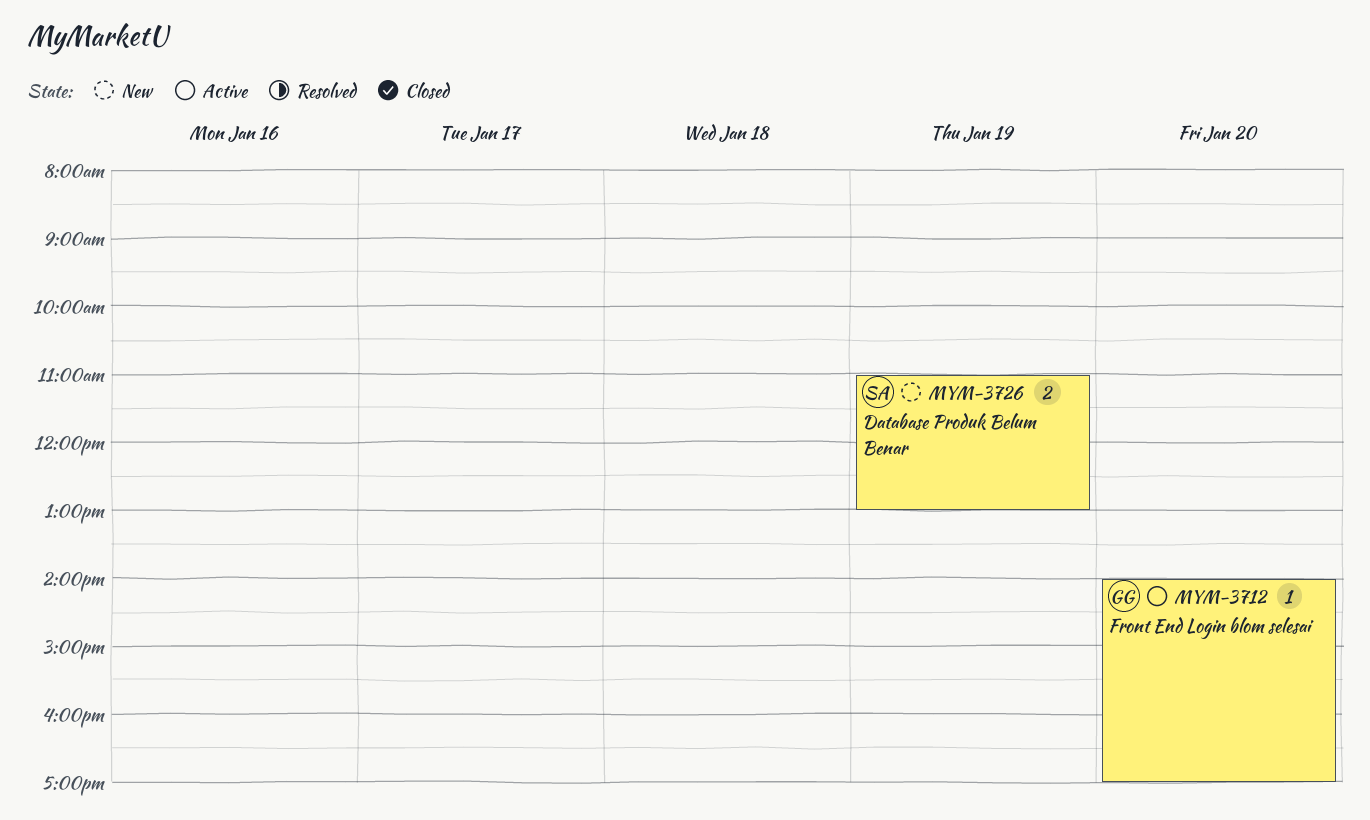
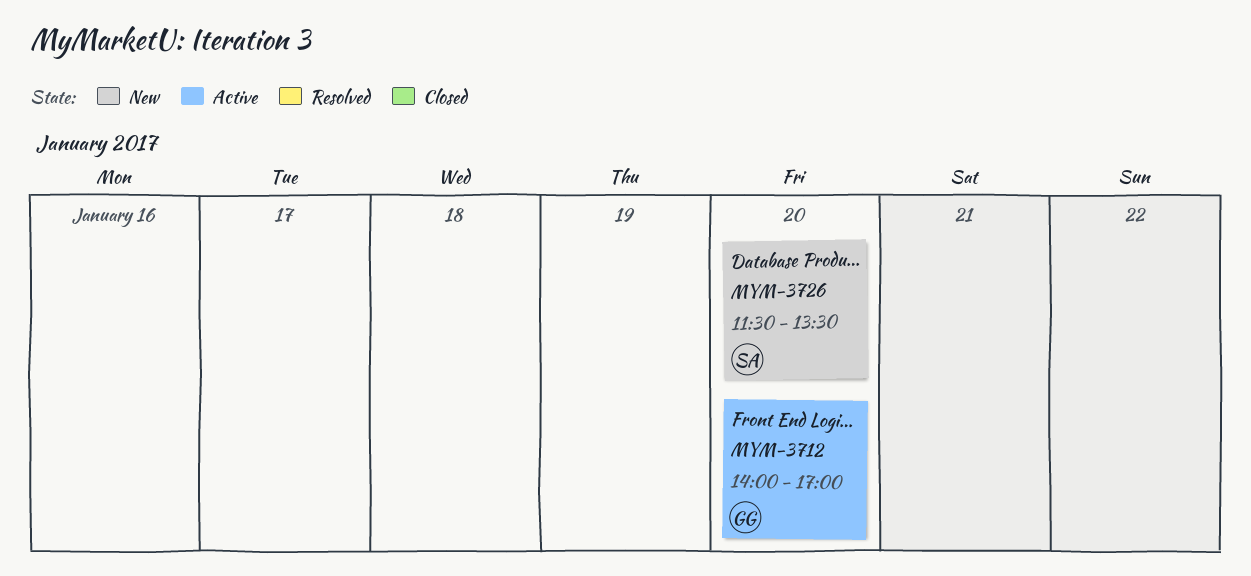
MYM-3726, day: Jan 19 -> Jan 20
MYM-3726, begins: 11:00 -> 11:30
MYM-3726, ends: 13:00 -> 13:30

